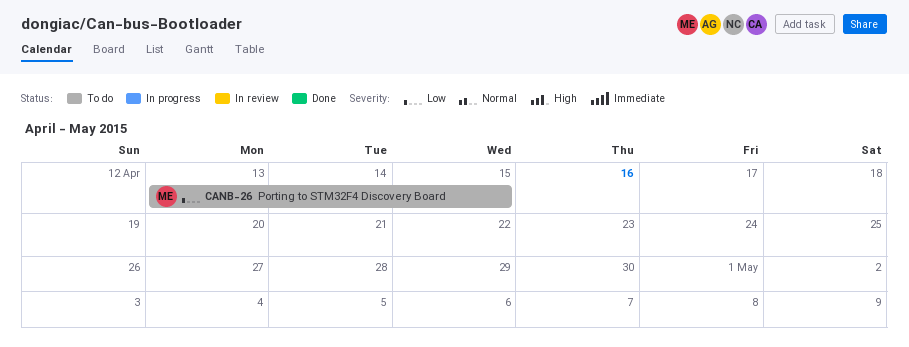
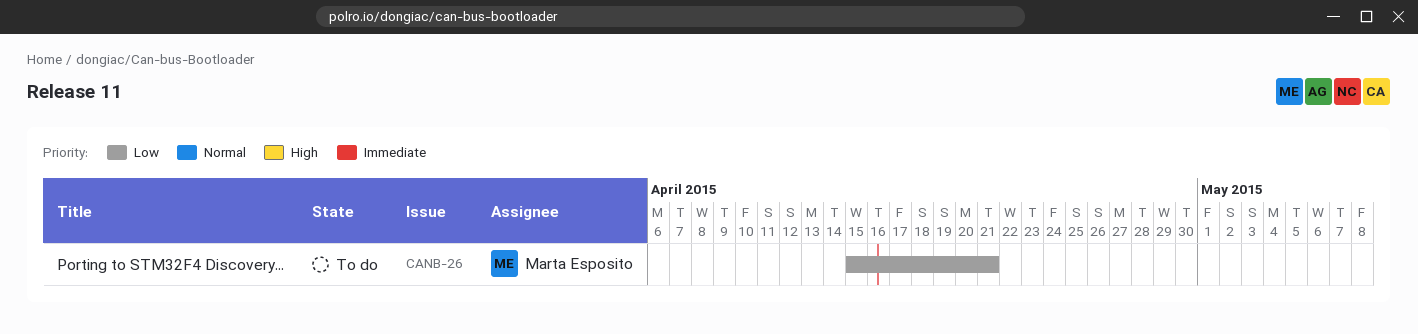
CANB-26, start: Apr 13 -> Apr 15
CANB-26, due: Apr 15 -> Apr 21

